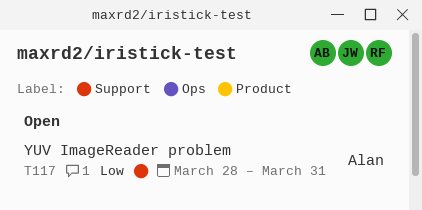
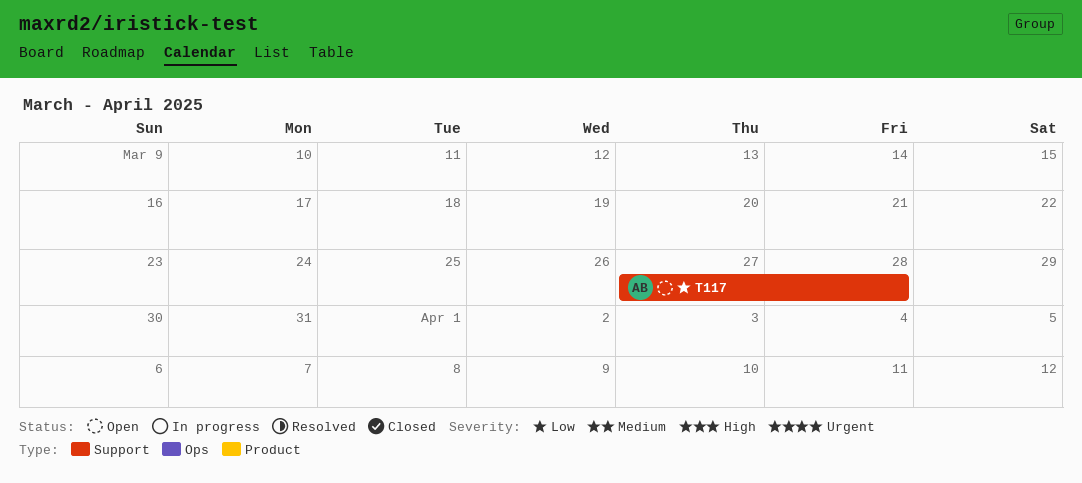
T117, start: Mar 28 -> Mar 27
T117, due: Mar 31 -> Mar 28

